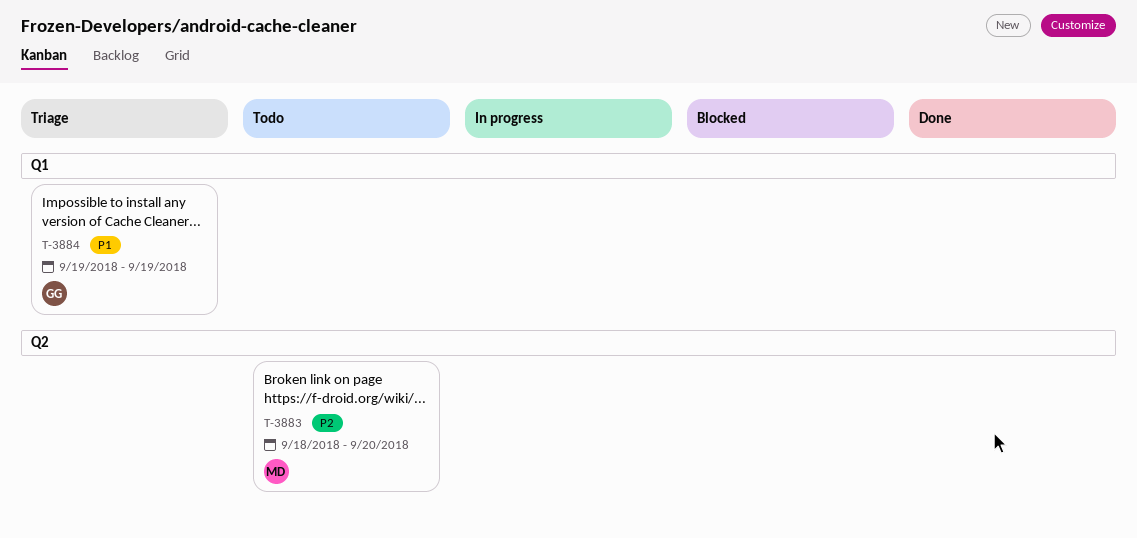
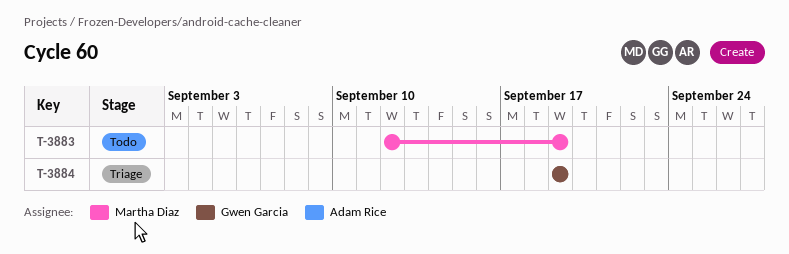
T-3883, start: Sep 18 -> Sep 12
T-3883, due: Sep 20 -> Sep 19

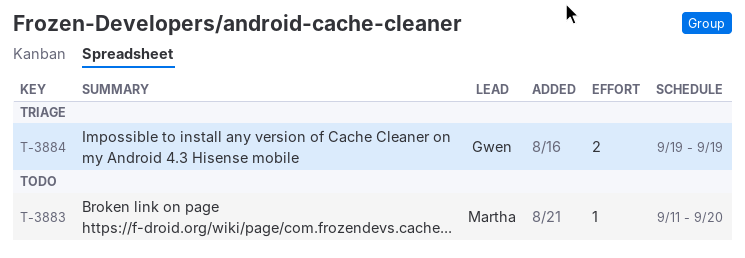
T-3883, start: Sep 12 -> Sep 11
T-3883, due: Sep 19 -> Sep 20

